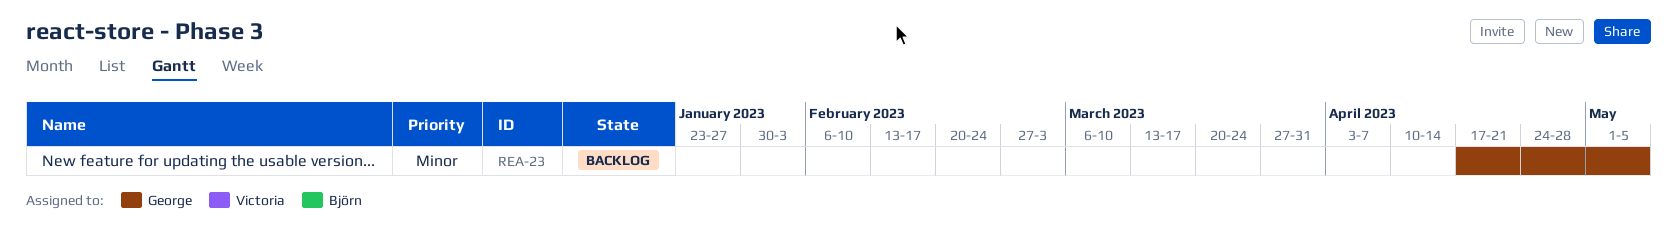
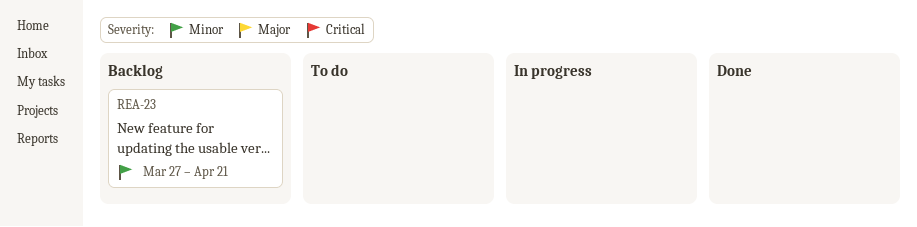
REA-23, start: Apr 17 -> Mar 27
REA-23, due: May 5 -> Apr 21

